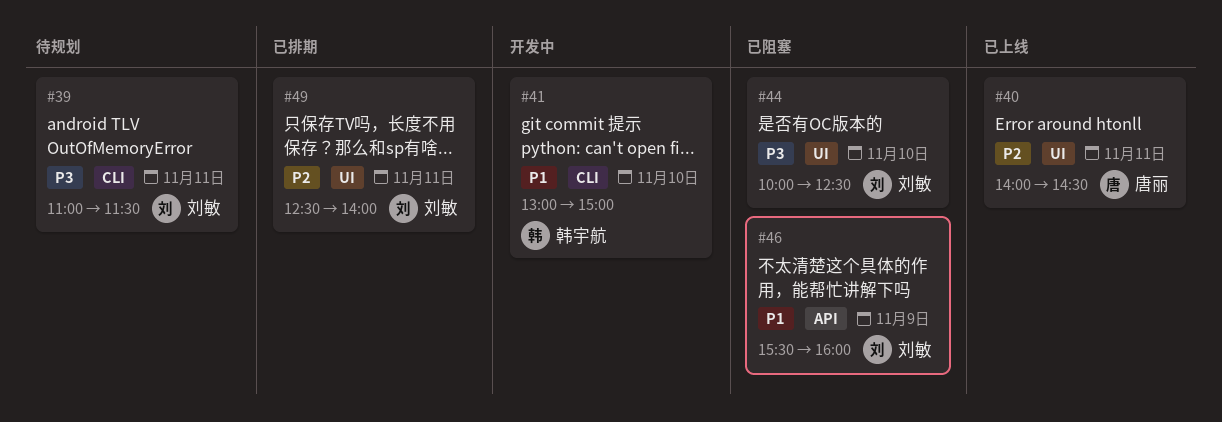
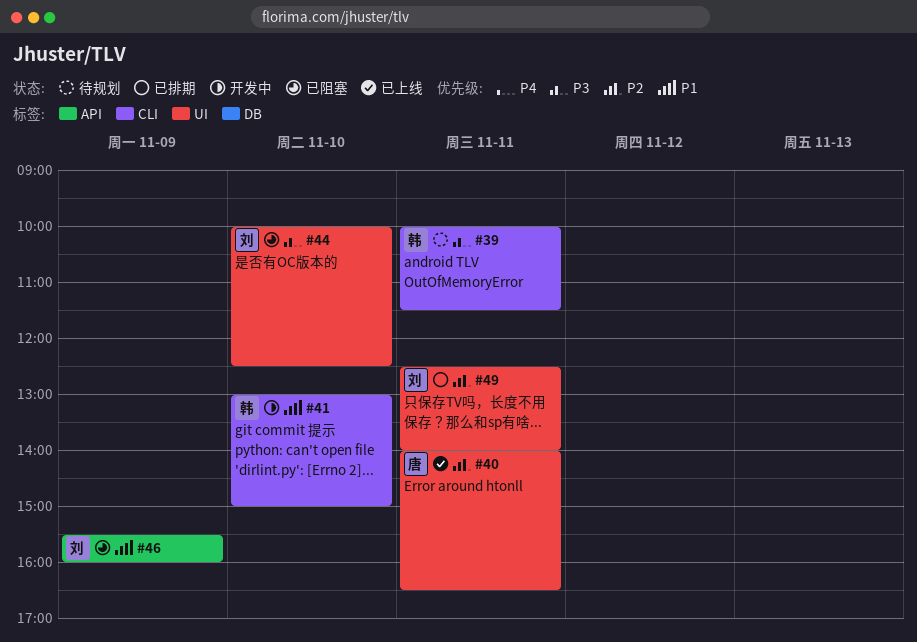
#39, owner: 刘敏 -> 韩宇航
#39, begins: 11:00 -> 10:00
#40, ends: 14:30 -> 16:30

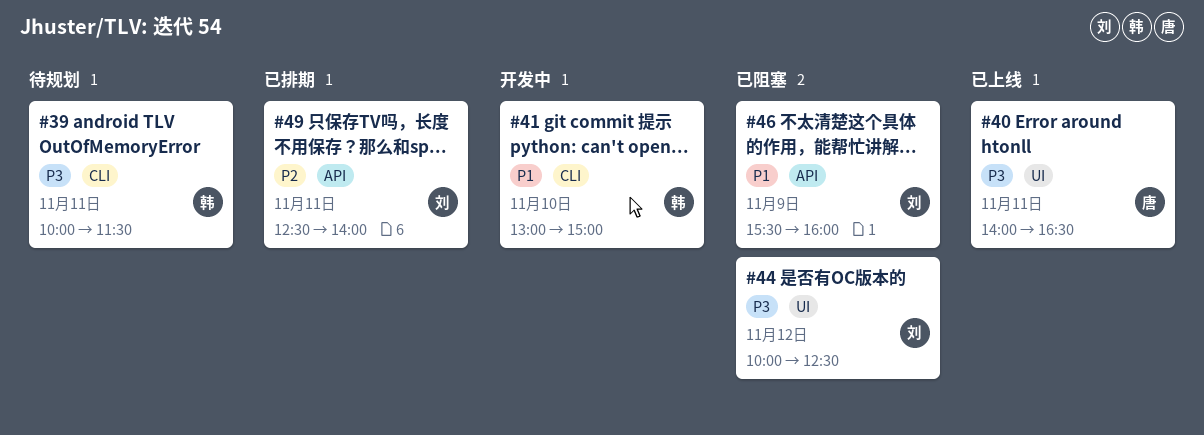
#40, priority: P2 -> P3
#44, day: Nov 10 -> Nov 12
#49, label: UI -> API

